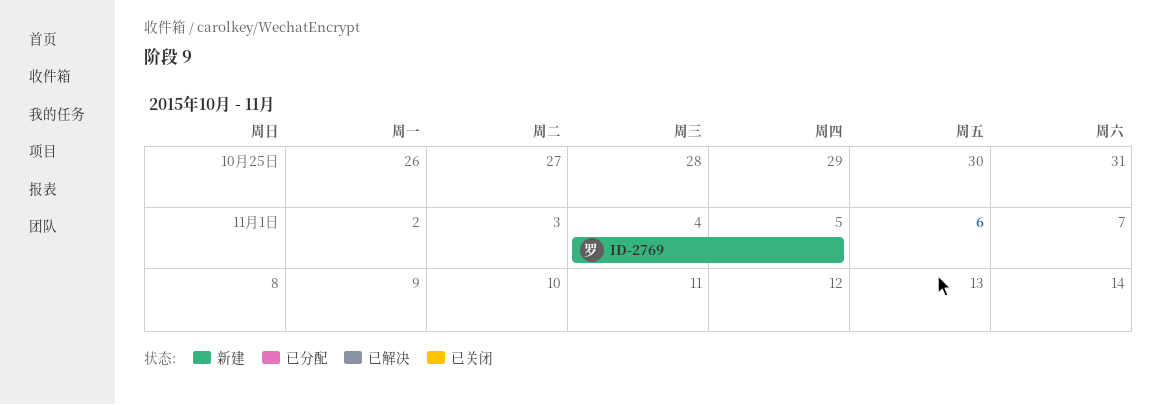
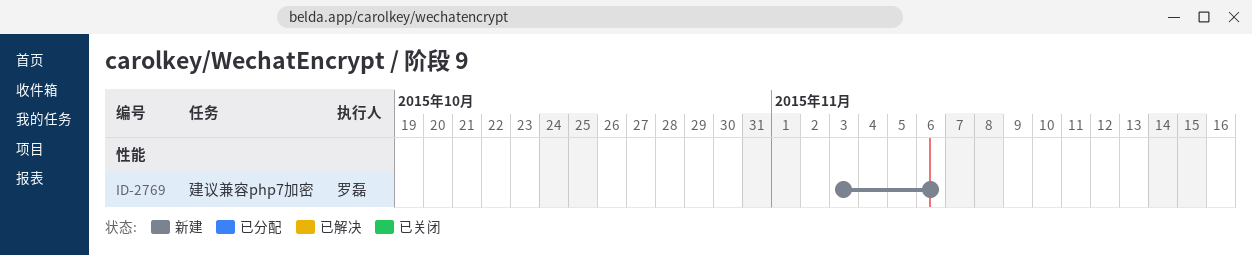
ID-2769, start: Nov 4 -> Nov 3
ID-2769, due: Nov 5 -> Nov 6

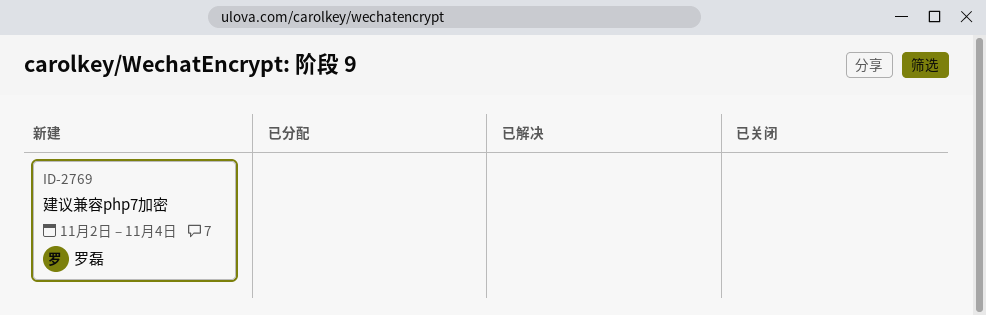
ID-2769, start: Nov 3 -> Nov 2
ID-2769, due: Nov 6 -> Nov 4

